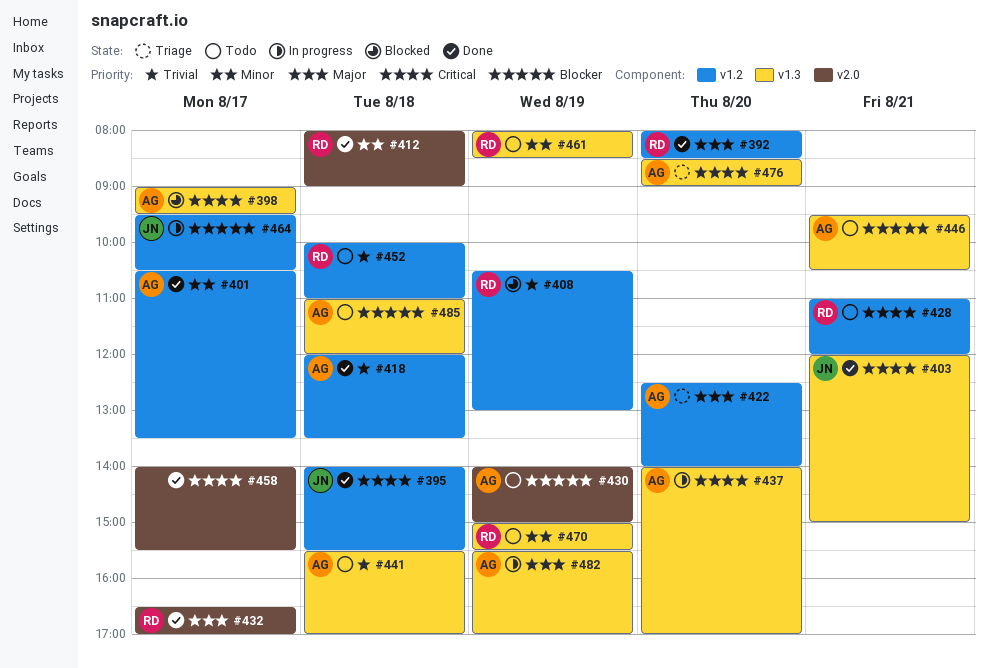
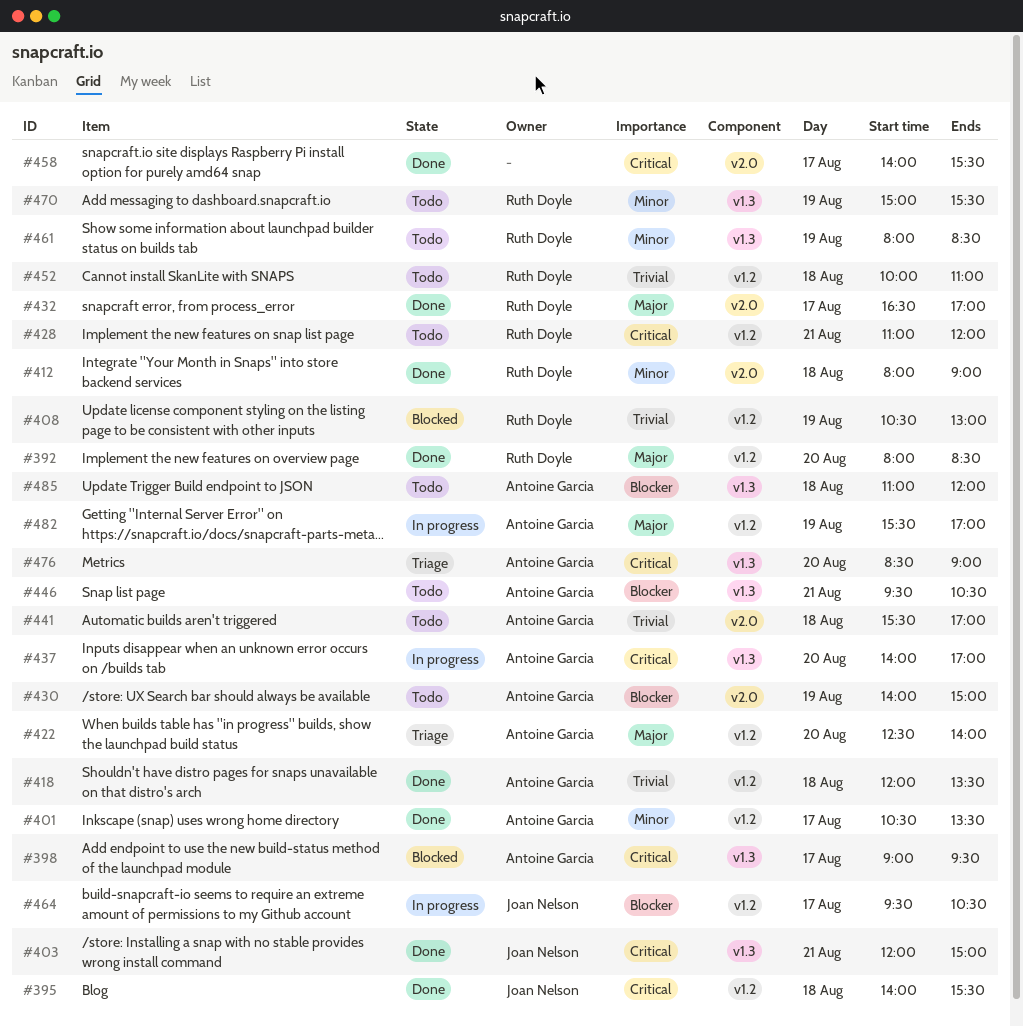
#441, label: v1.3 -> v2.0
#482, label: v1.3 -> v1.2

